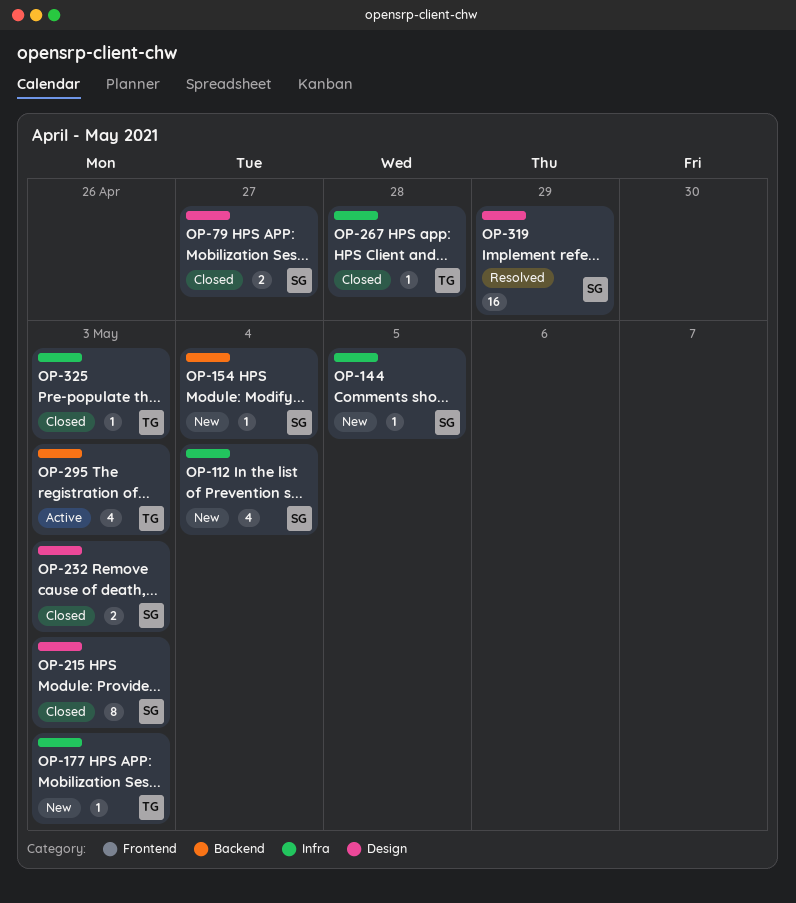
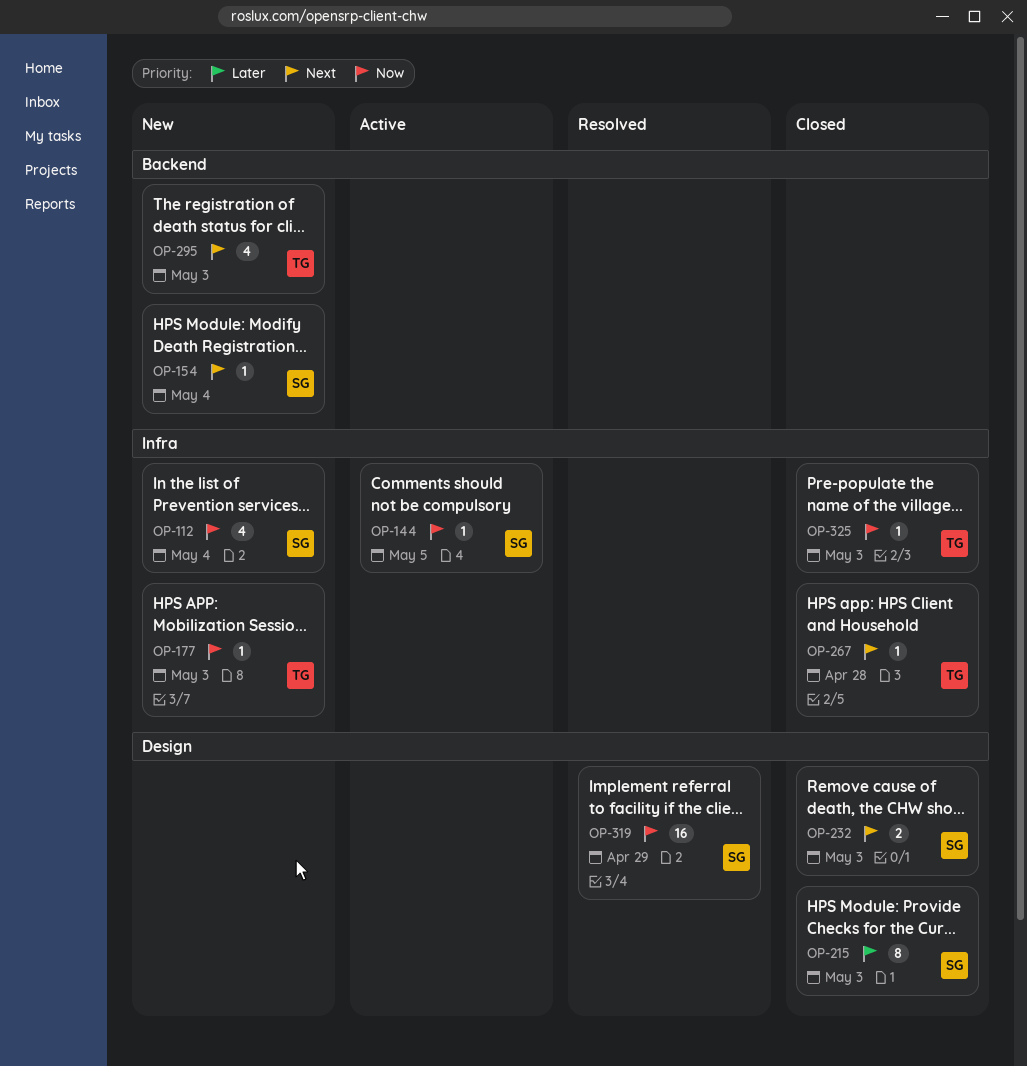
OP-79: present -> none
OP-144, status: New -> Active
OP-295, status: Active -> New

